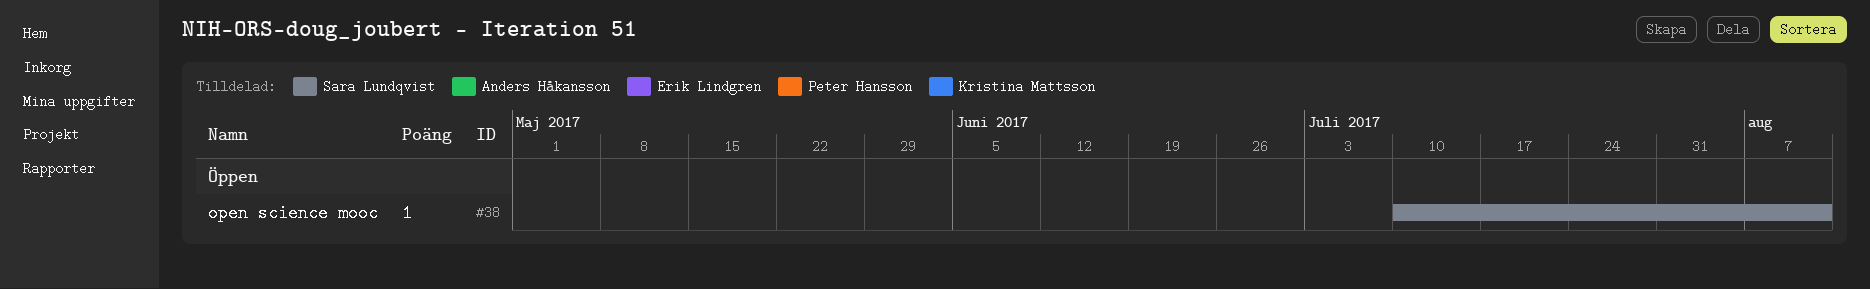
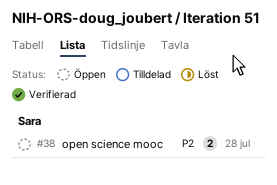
#38, estimate: 1 -> 2
#38, due: Aug 11 -> Jul 28

